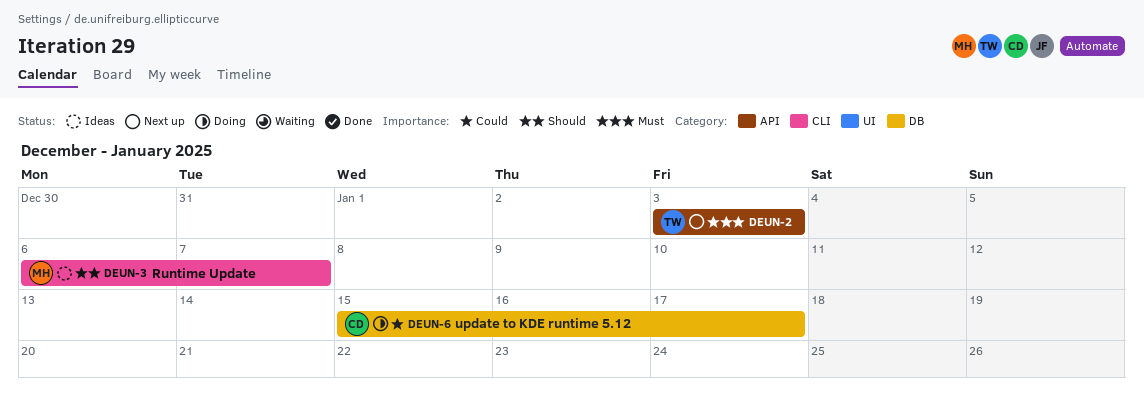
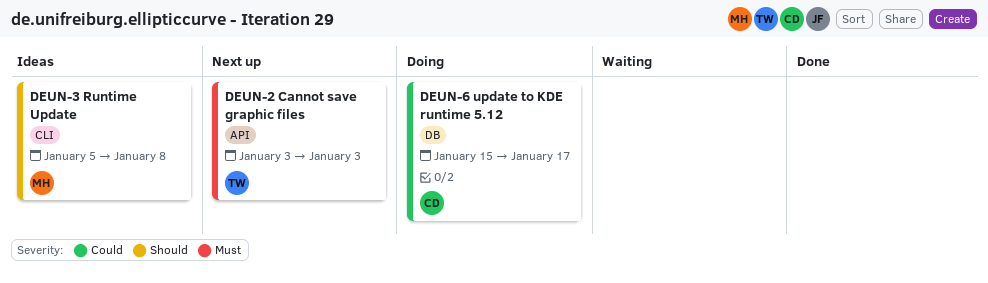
DEUN-3, start: Jan 6 -> Jan 5
DEUN-3, due: Jan 7 -> Jan 8

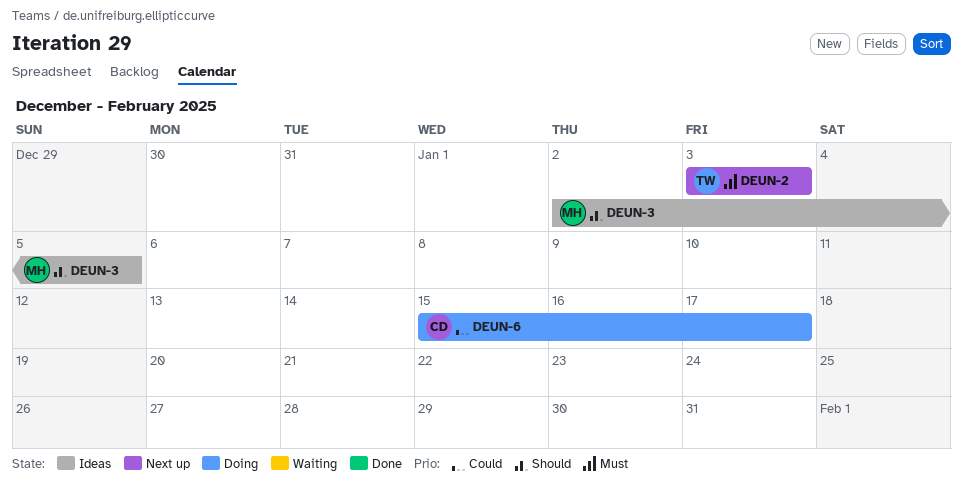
DEUN-3, start: Jan 5 -> Jan 2
DEUN-3, due: Jan 8 -> Jan 5

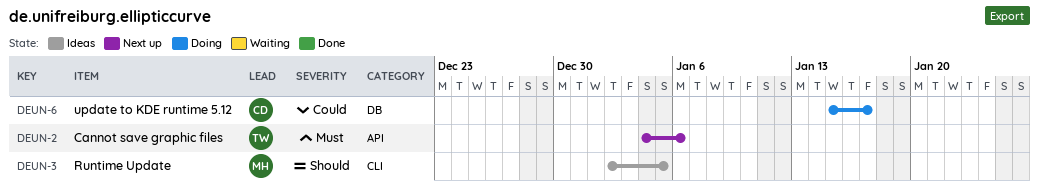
DEUN-2, start: Jan 3 -> Jan 4
DEUN-2, due: Jan 3 -> Jan 6

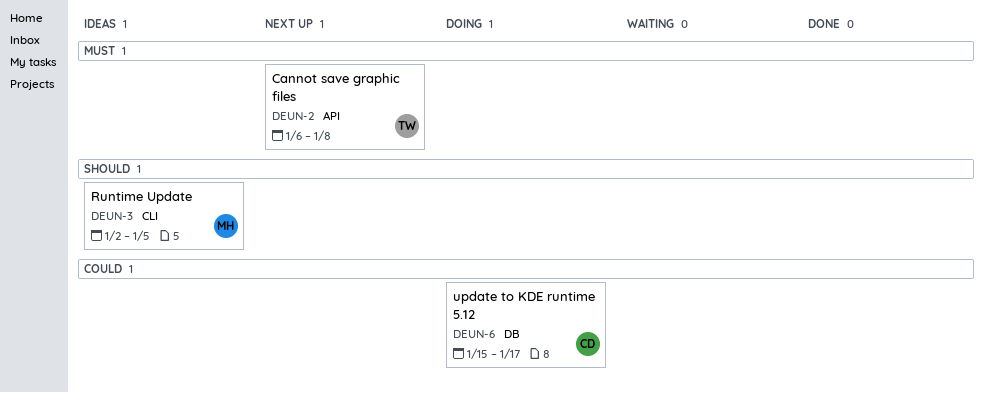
DEUN-2, start: Jan 4 -> Jan 6
DEUN-2, due: Jan 6 -> Jan 8

